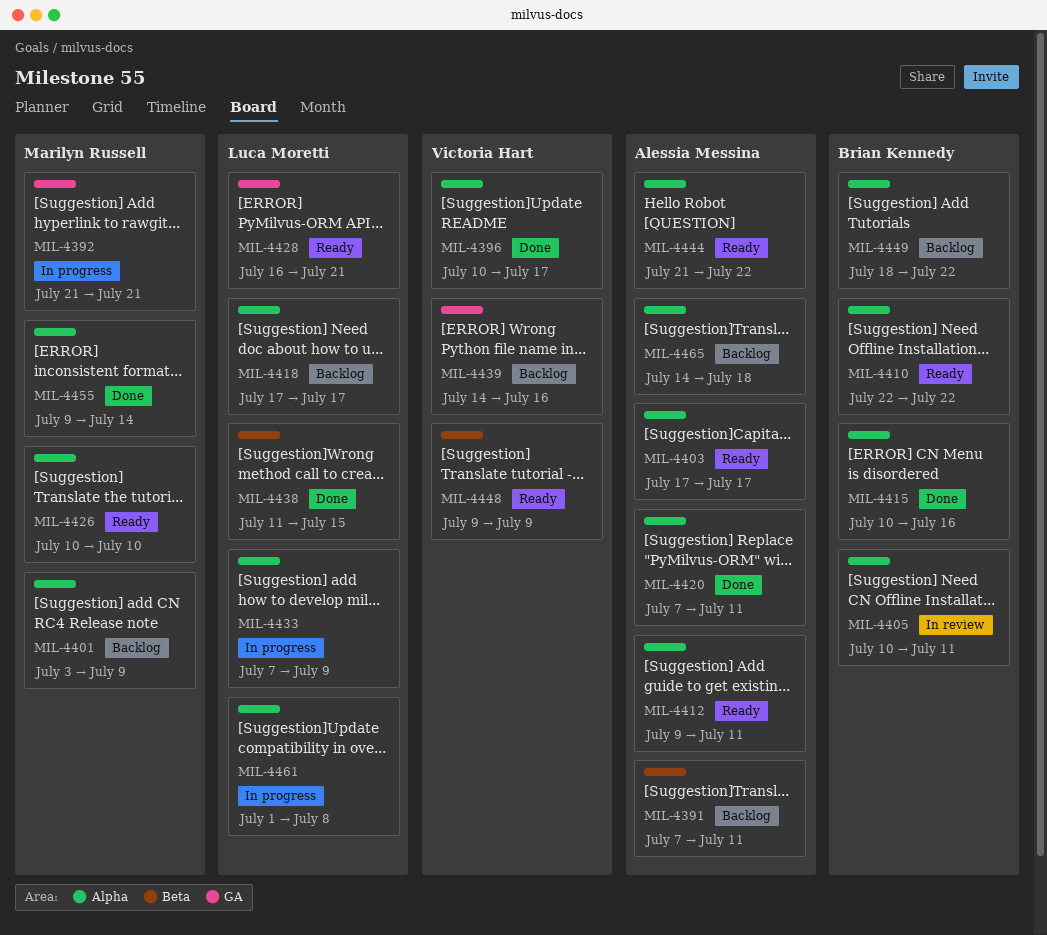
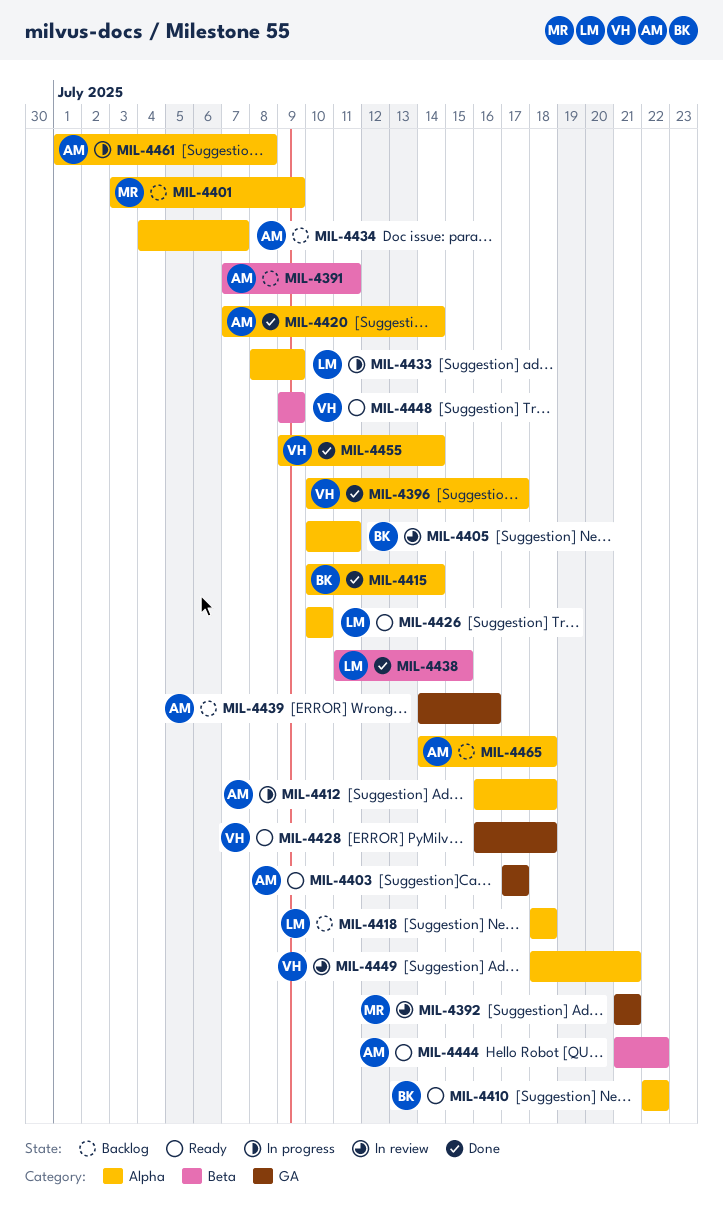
MIL-4392, status: In progress -> In review
MIL-4403, label: Alpha -> GA
MIL-4412, status: Ready -> In progress
MIL-4412, start: Jul 9 -> Jul 16
MIL-4412, due: Jul 11 -> Jul 18
MIL-4415, due: Jul 16 -> Jul 14
MIL-4418, start: Jul 17 -> Jul 18
MIL-4418, due: Jul 17 -> Jul 18
MIL-4420, due: Jul 11 -> Jul 14
MIL-4426, owner: Marilyn Russell -> Luca Moretti
MIL-4428, owner: Luca Moretti -> Victoria Hart
MIL-4428, due: Jul 21 -> Jul 18
MIL-4433, start: Jul 7 -> Jul 8
MIL-4434: none -> present
MIL-4439, owner: Victoria Hart -> Alessia Messina
MIL-4444, label: Alpha -> Beta
MIL-4449, status: Backlog -> In review
MIL-4449, owner: Brian Kennedy -> Victoria Hart
MIL-4449, due: Jul 22 -> Jul 21
MIL-4455, owner: Marilyn Russell -> Victoria Hart
MIL-4461, owner: Luca Moretti -> Alessia Messina

